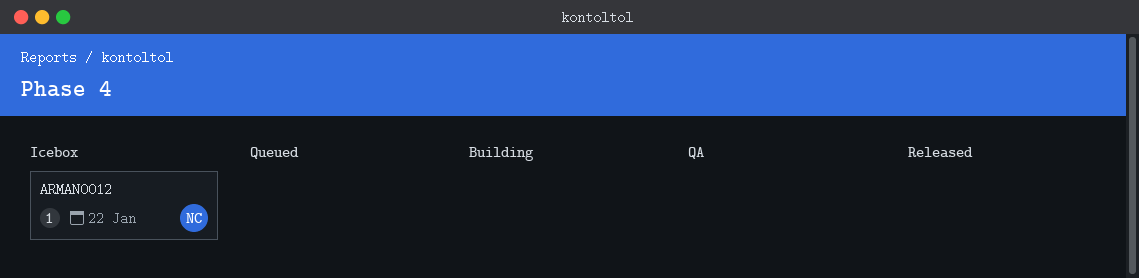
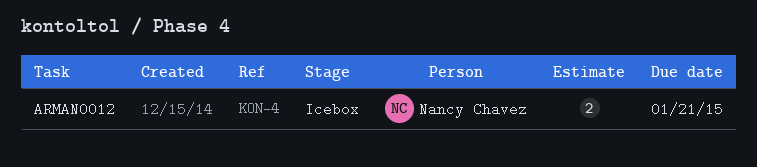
ARMAN0012, estimate: 1 -> 2
ARMAN0012, due: Jan 22 -> Jan 21

